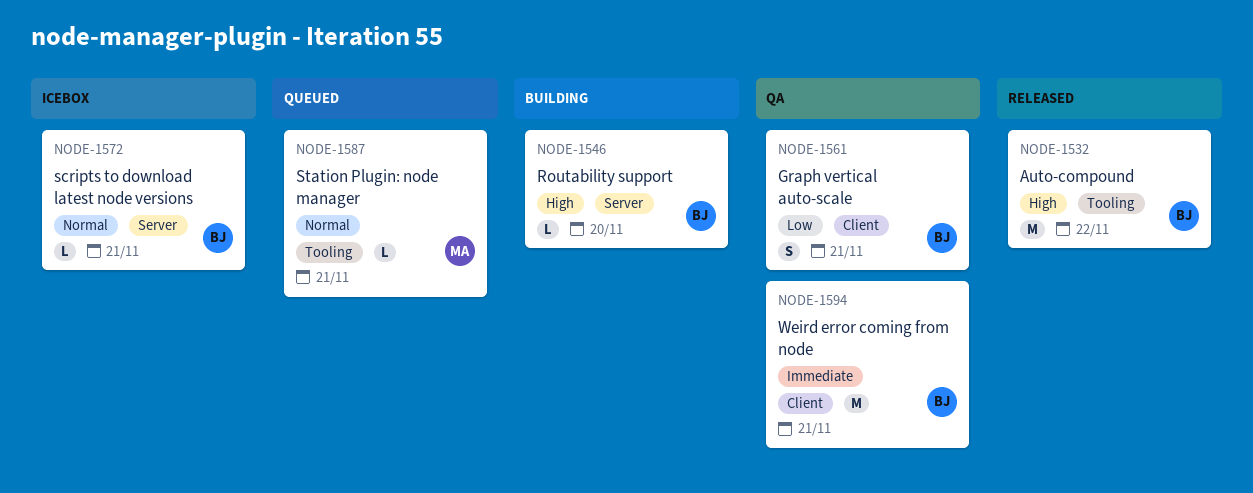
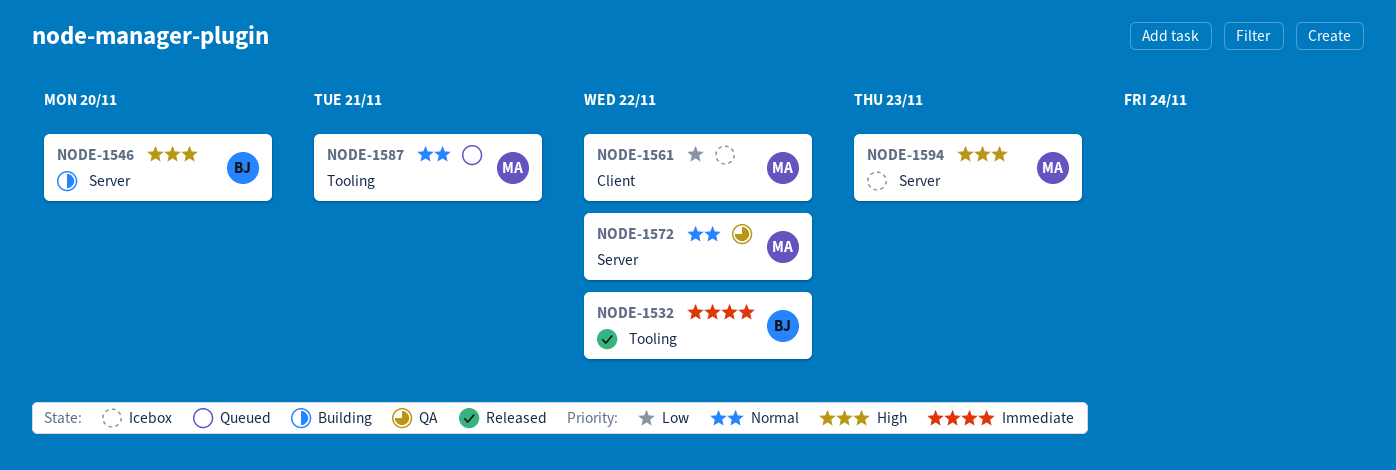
NODE-1532, priority: High -> Immediate
NODE-1561, status: QA -> Icebox
NODE-1561, owner: BJ -> MA
NODE-1561, due: Nov 21 -> Nov 22
NODE-1572, status: Icebox -> QA
NODE-1572, owner: BJ -> MA
NODE-1572, due: Nov 21 -> Nov 22
NODE-1594, status: QA -> Icebox
NODE-1594, owner: BJ -> MA
NODE-1594, priority: Immediate -> High
NODE-1594, label: Client -> Server
NODE-1594, due: Nov 21 -> Nov 23

